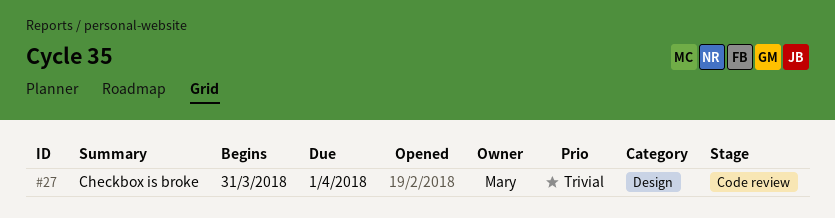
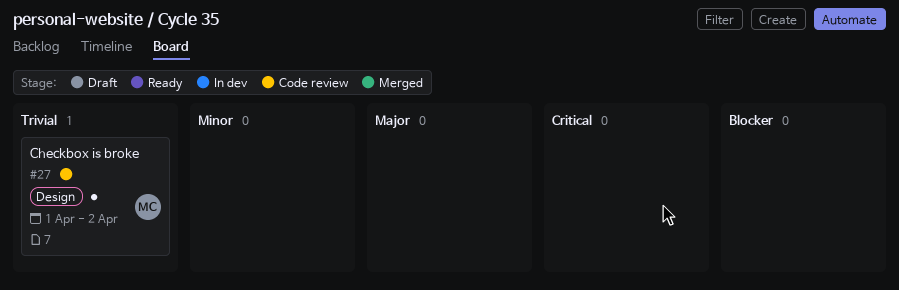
#27, start: Mar 31 -> Apr 1
#27, due: Apr 1 -> Apr 2

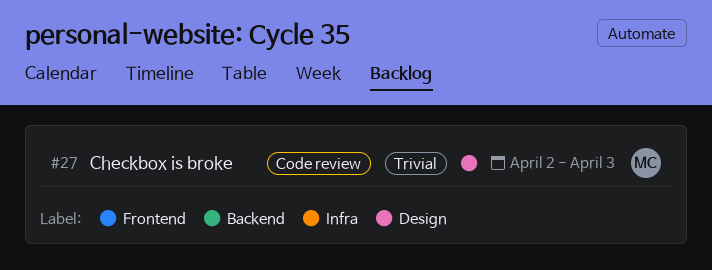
#27, start: Apr 1 -> Apr 2
#27, due: Apr 2 -> Apr 3

